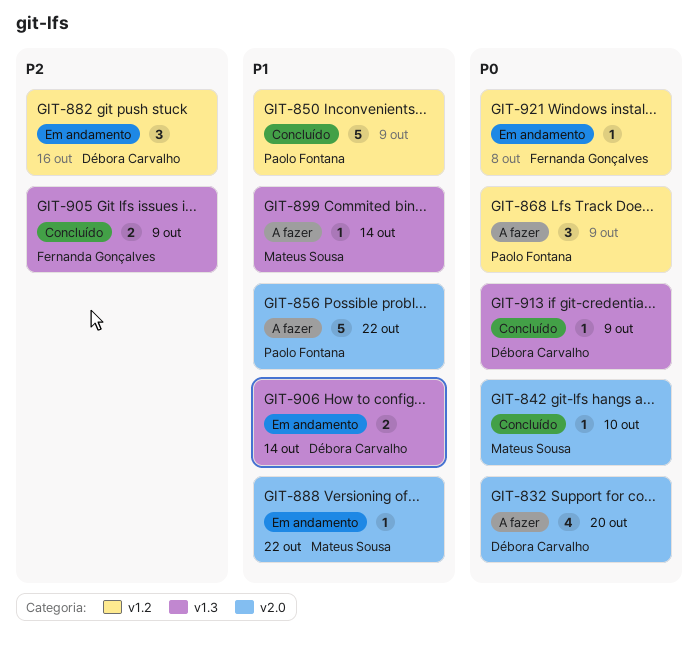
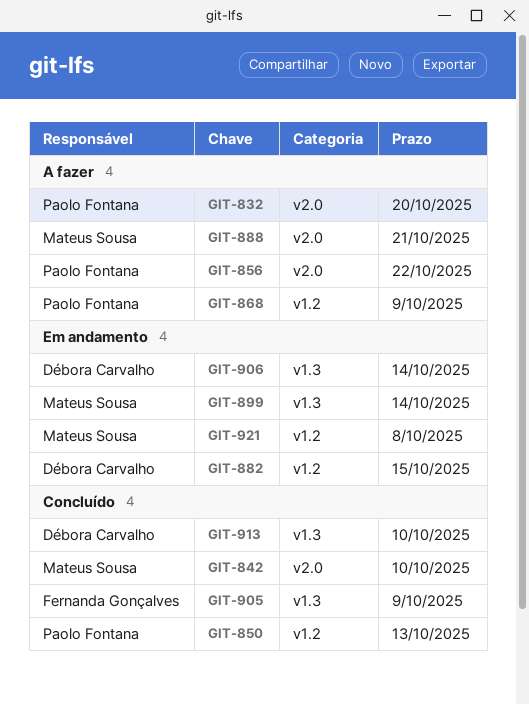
GIT-832, owner: Débora Carvalho -> Paolo Fontana
GIT-850, due: Oct 9 -> Oct 13
GIT-882, due: Oct 16 -> Oct 15
GIT-888, status: Em andamento -> A fazer
GIT-888, due: Oct 22 -> Oct 21
GIT-899, status: A fazer -> Em andamento
GIT-913, due: Oct 9 -> Oct 10
GIT-921, owner: Fernanda Gonçalves -> Mateus Sousa

